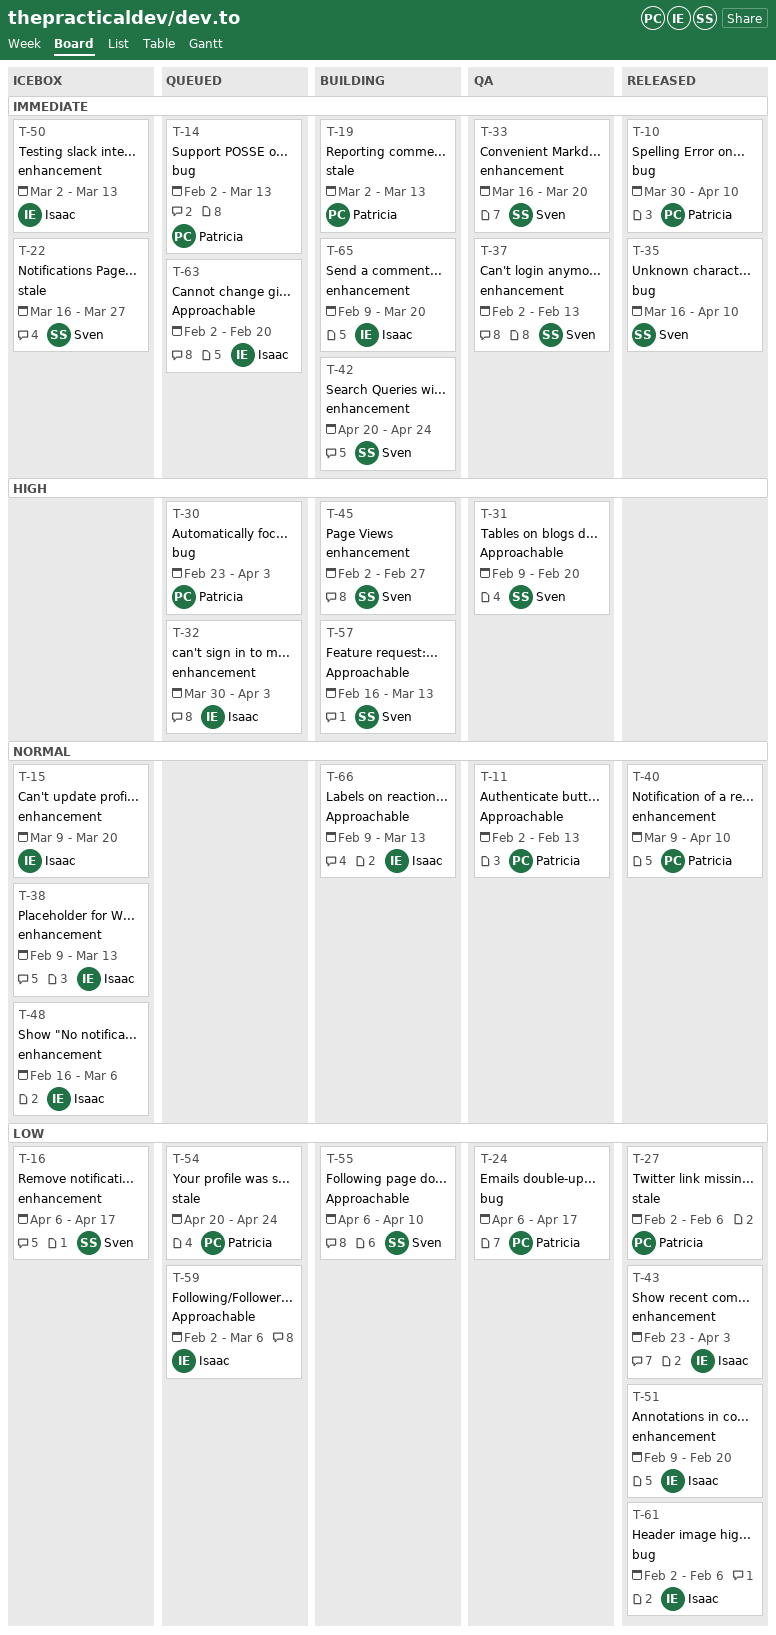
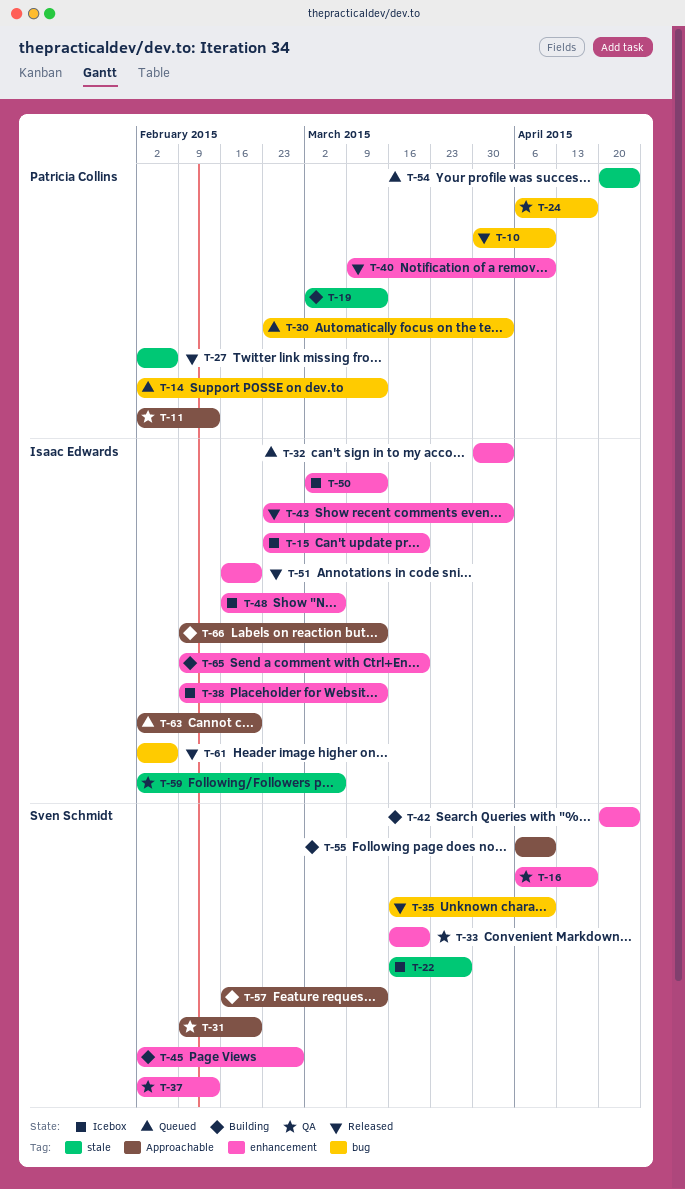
T-15, start: Mar 9 -> Feb 23
T-16, status: Icebox -> QA
T-51, start: Feb 9 -> Feb 16
T-59, status: Queued -> QA
T-59, label: Approachable -> stale

